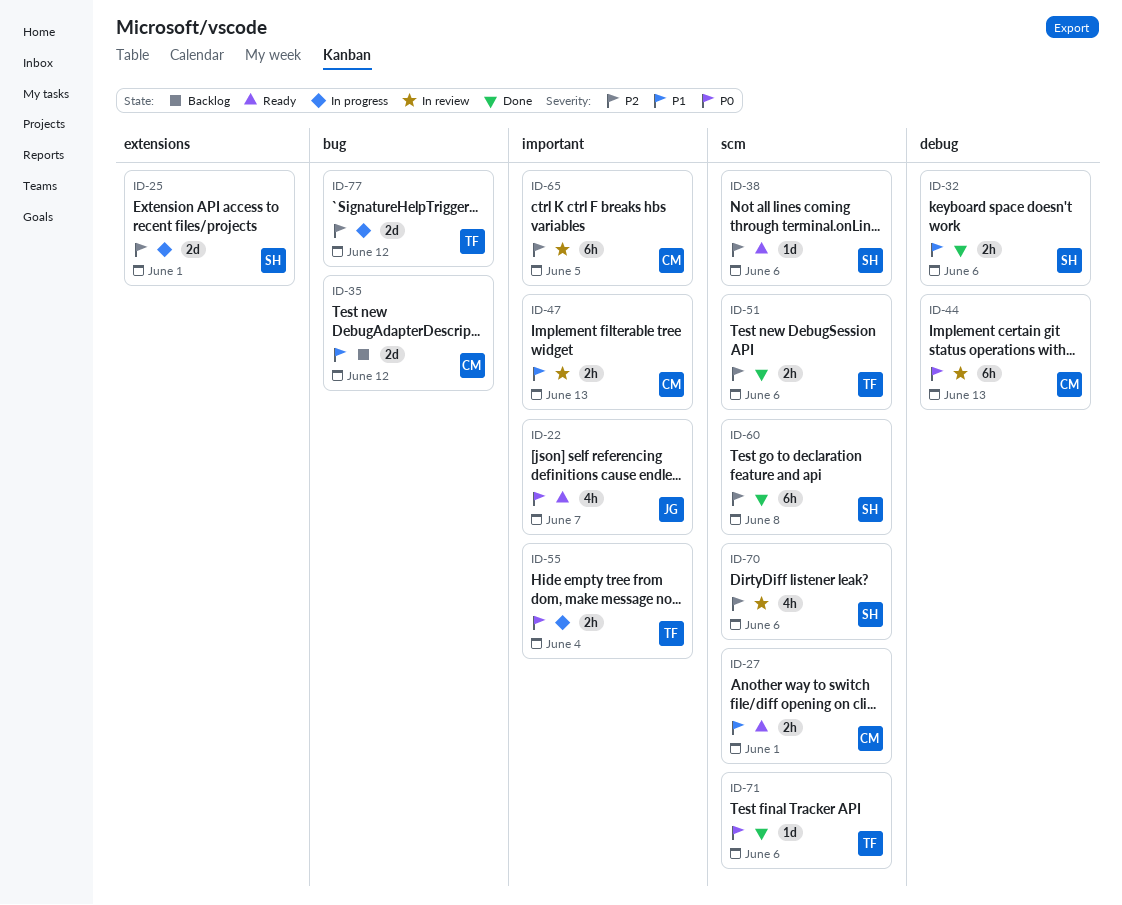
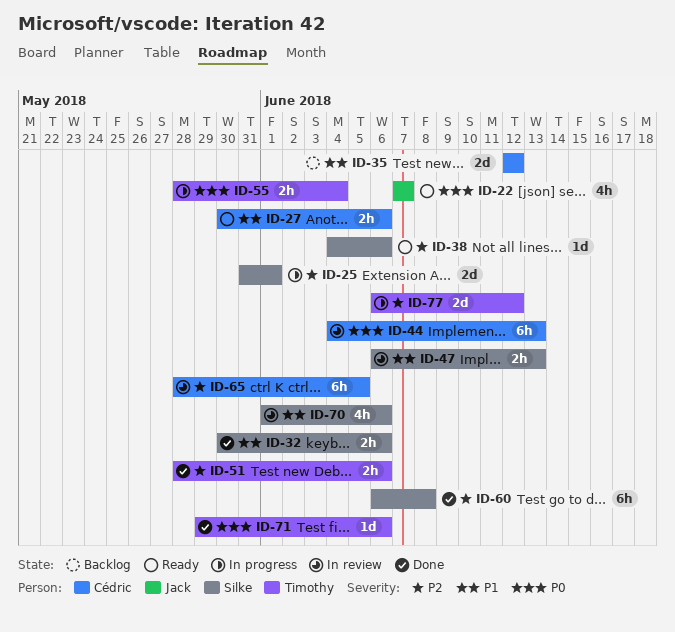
ID-27, due: Jun 1 -> Jun 6
ID-47, owner: Cédric -> Silke
ID-70, priority: P2 -> P1

